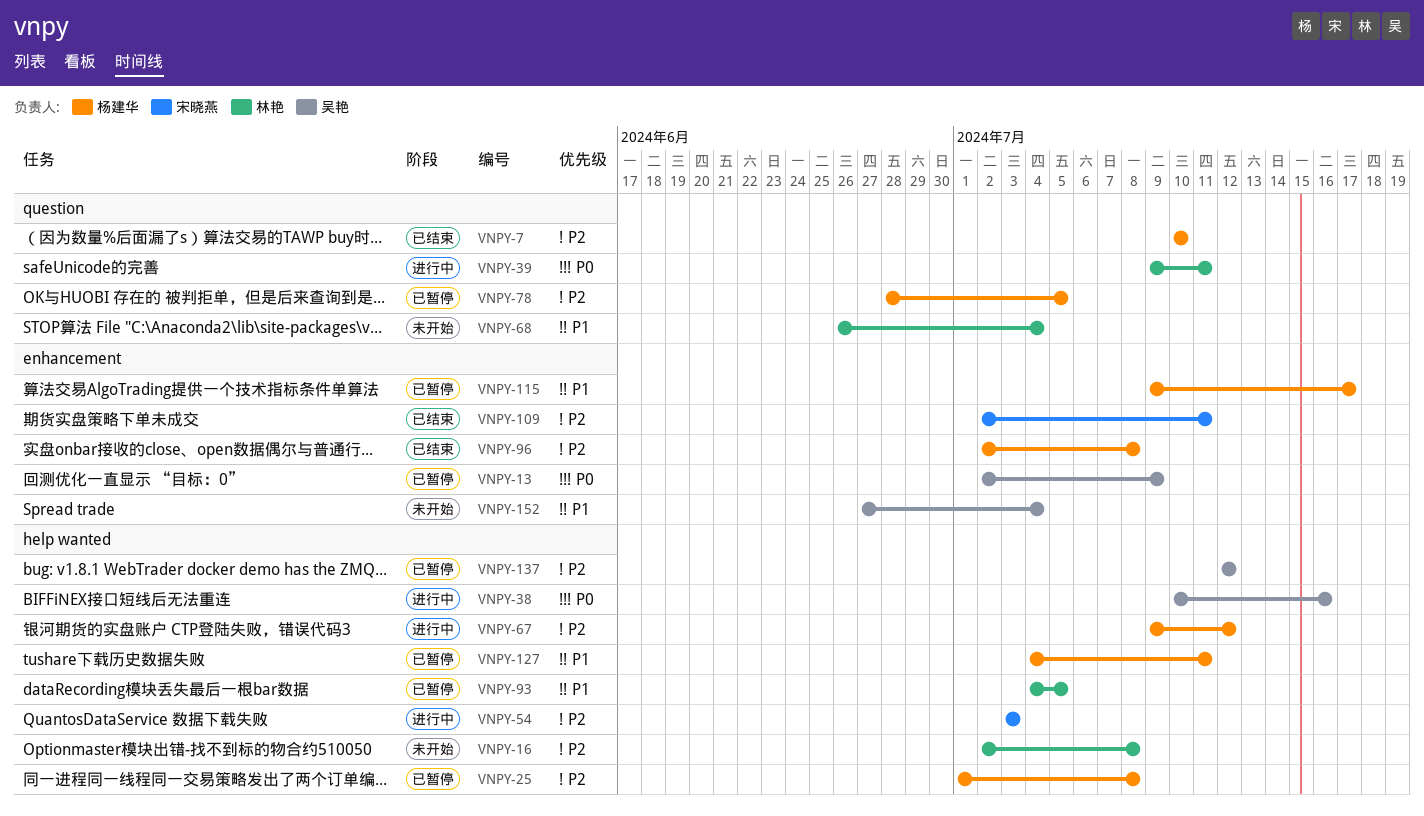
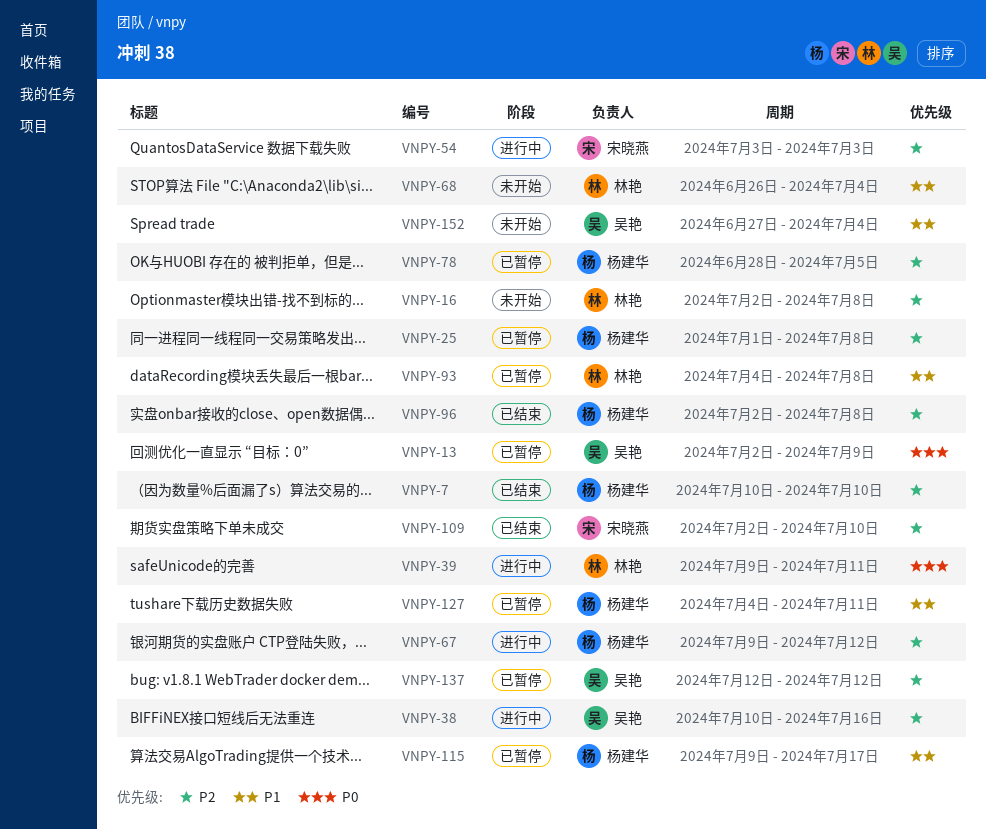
VNPY-38, priority: P0 -> P2
VNPY-93, due: Jul 5 -> Jul 8
VNPY-109, due: Jul 11 -> Jul 10

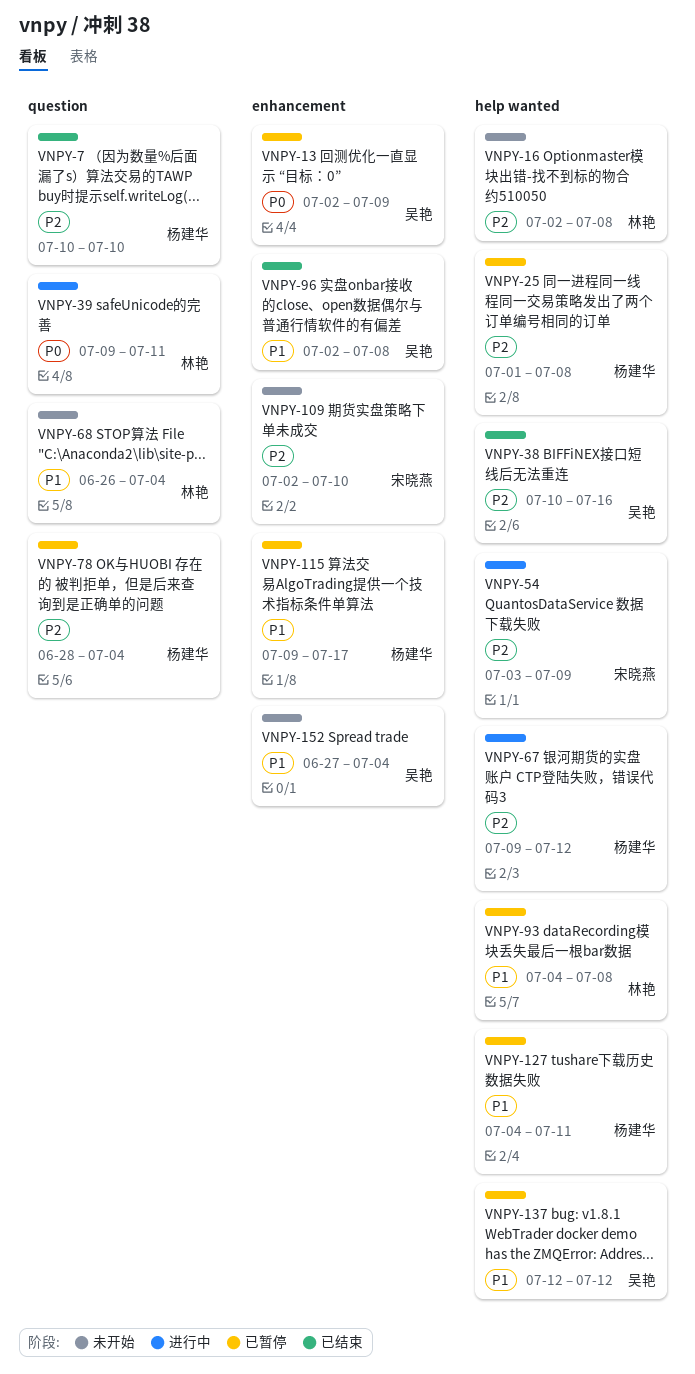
VNPY-38, status: 进行中 -> 已结束
VNPY-54, due: Jul 3 -> Jul 9
VNPY-78, due: Jul 5 -> Jul 4
VNPY-96, owner: 杨建华 -> 吴艳
VNPY-96, priority: P2 -> P1
VNPY-109, status: 已结束 -> 未开始
VNPY-137, priority: P2 -> P1

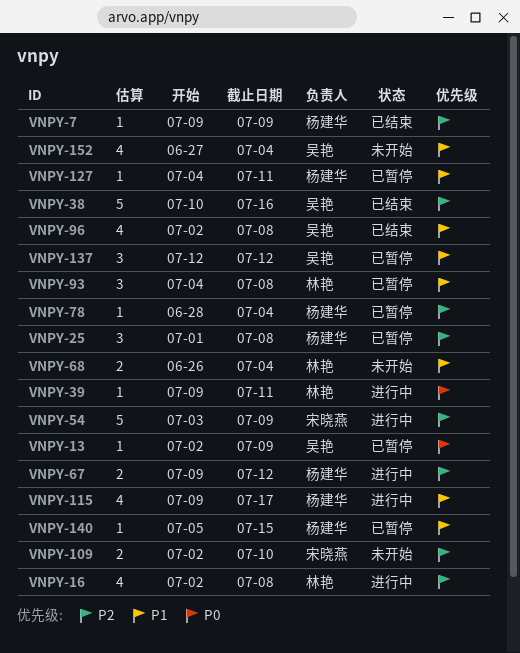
VNPY-7, start: Jul 10 -> Jul 9
VNPY-7, due: Jul 10 -> Jul 9
VNPY-16, status: 未开始 -> 进行中
VNPY-115, status: 已暂停 -> 进行中
VNPY-140: none -> present

